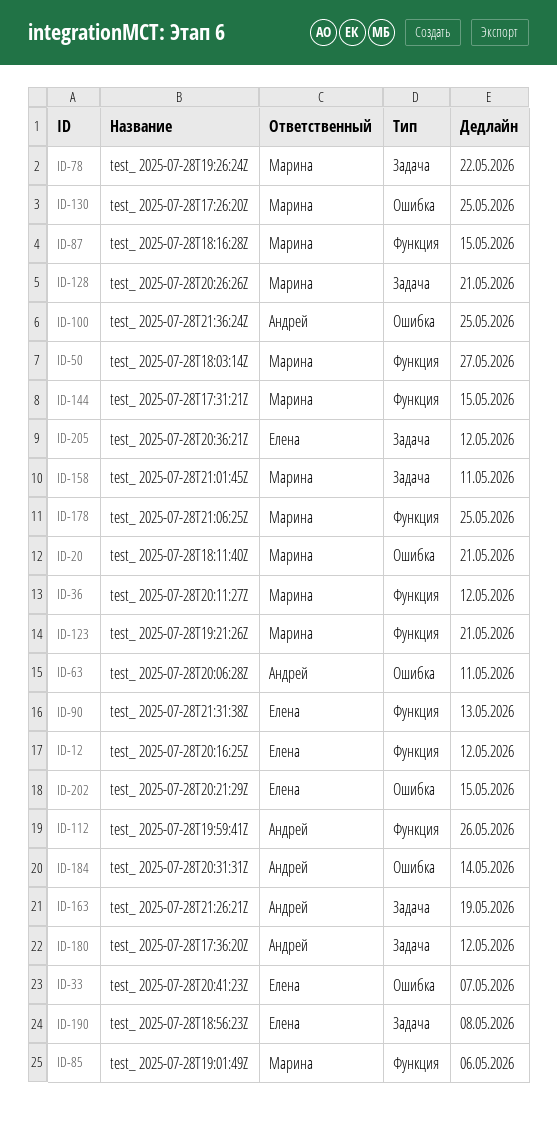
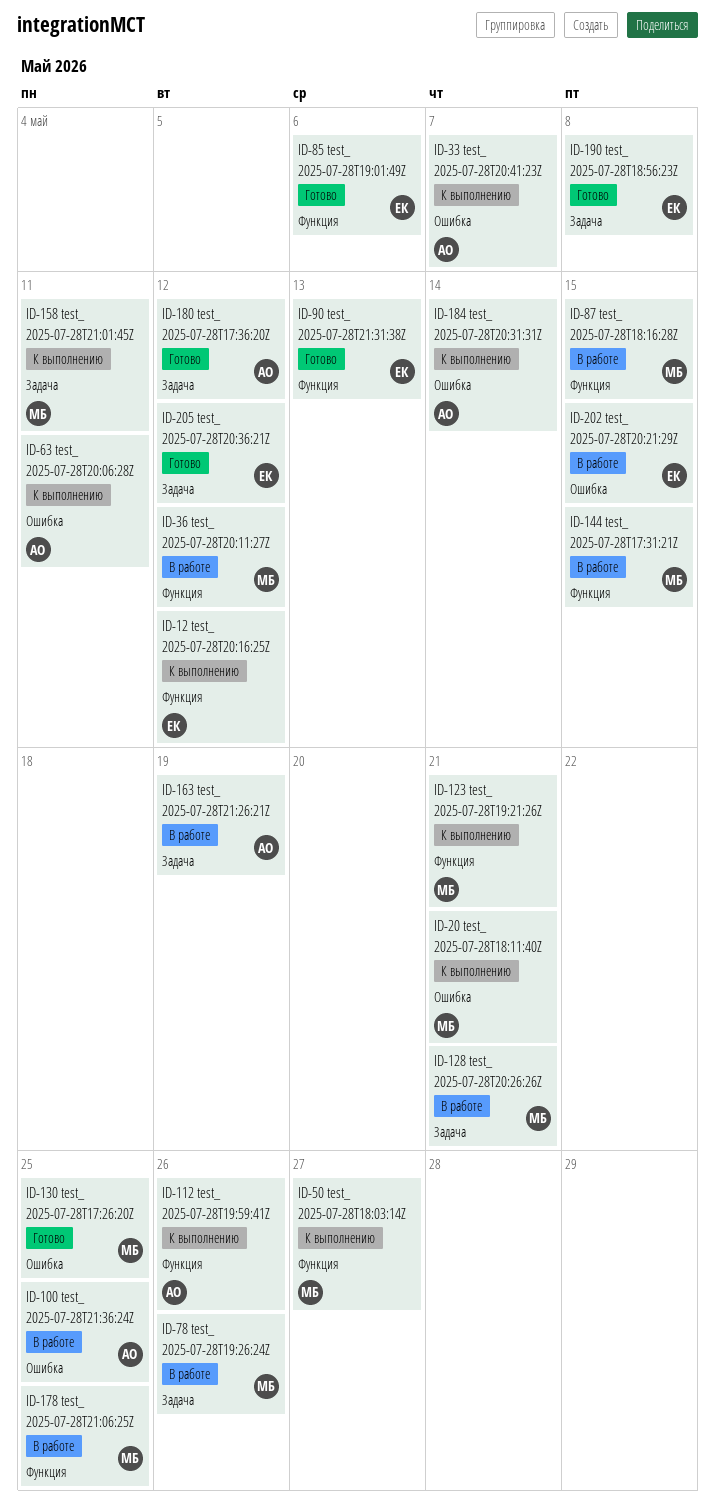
ID-33, owner: Елена -> Андрей
ID-78, due: May 22 -> May 26
ID-85, owner: Марина -> Елена

